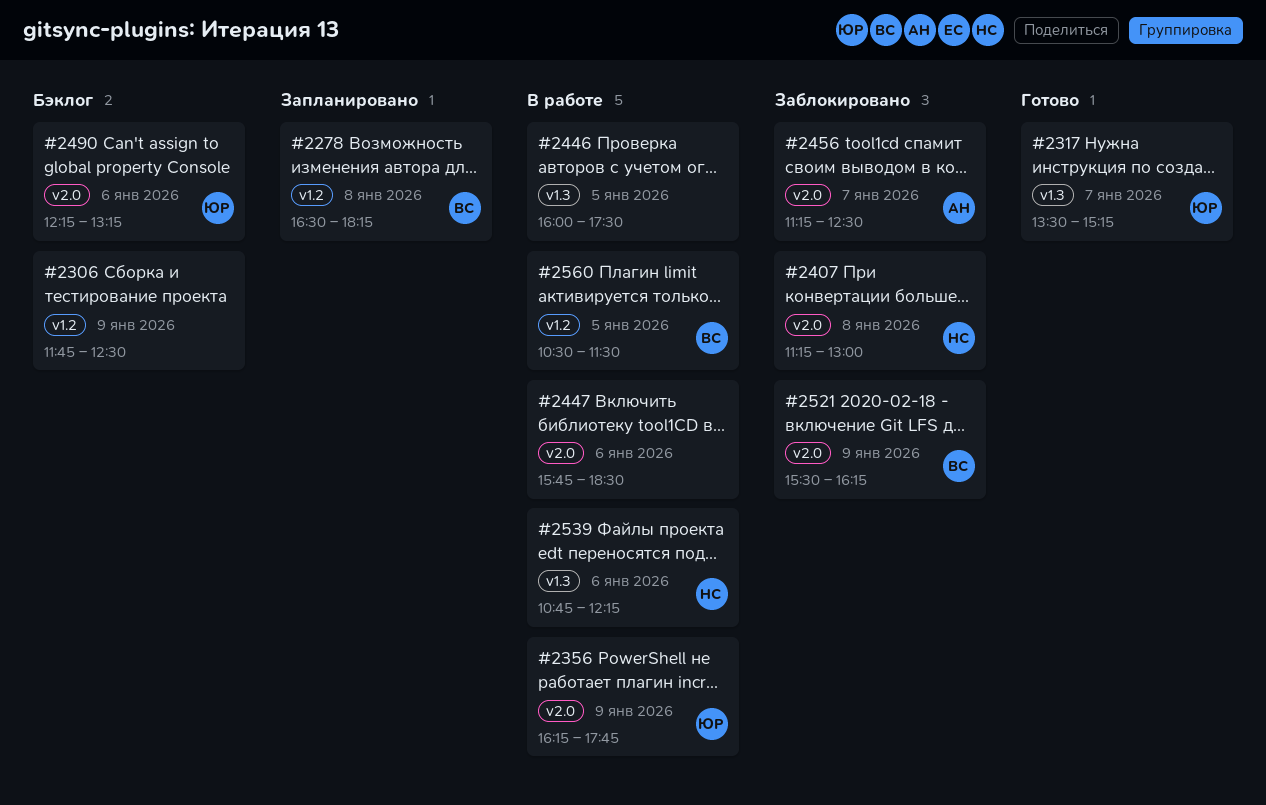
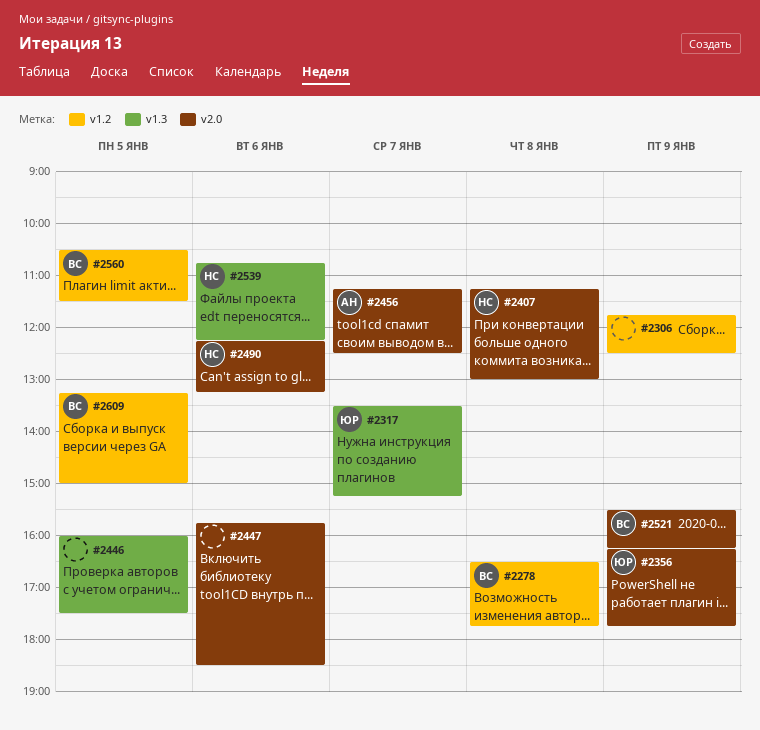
#2278, ends: 18:15 -> 17:45
#2490, owner: ЮР -> НС
#2609: none -> present

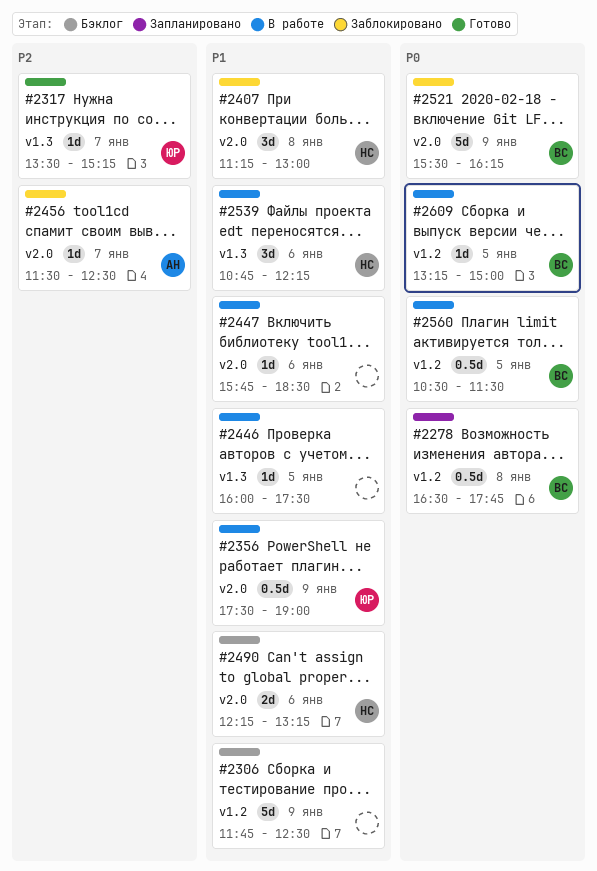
#2356, begins: 16:15 -> 17:30
#2356, ends: 17:45 -> 19:00
#2456, begins: 11:15 -> 11:30

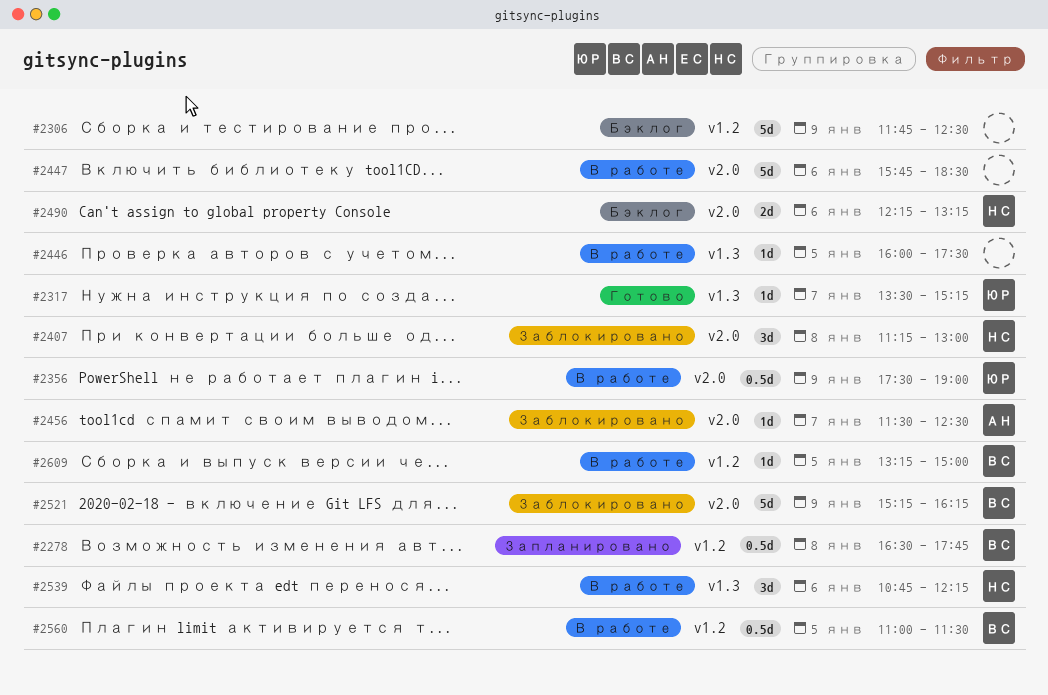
#2447, estimate: 1d -> 5d
#2521, begins: 15:30 -> 15:15
#2560, begins: 10:30 -> 11:00

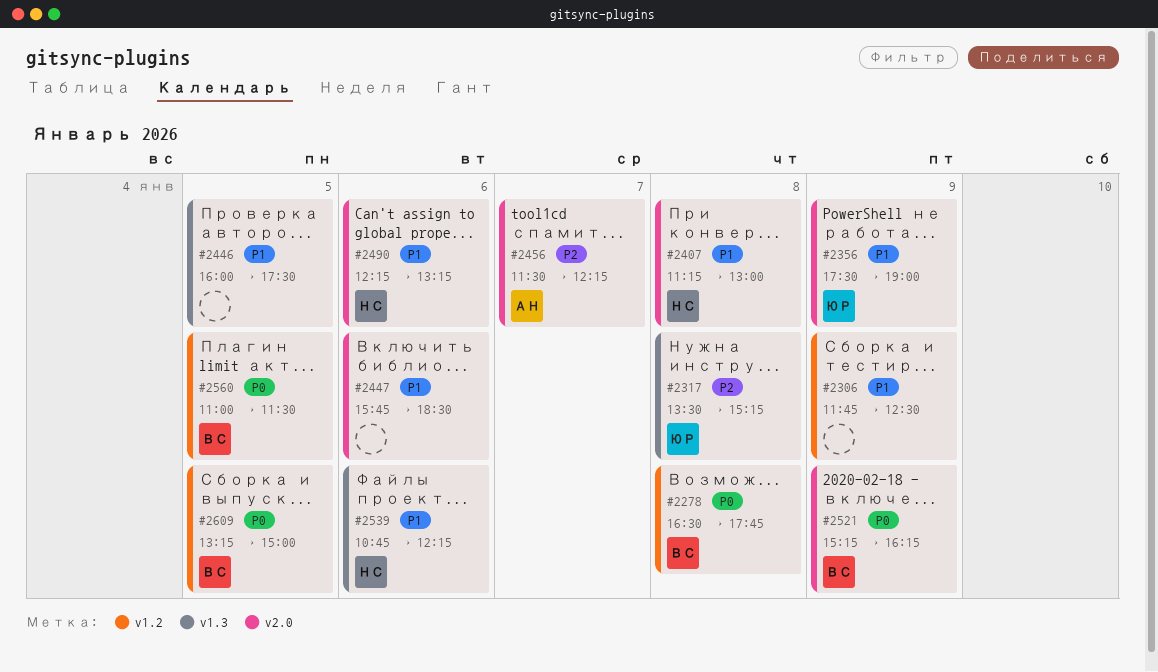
#2317, day: Jan 7 -> Jan 8
#2456, ends: 12:30 -> 12:15

